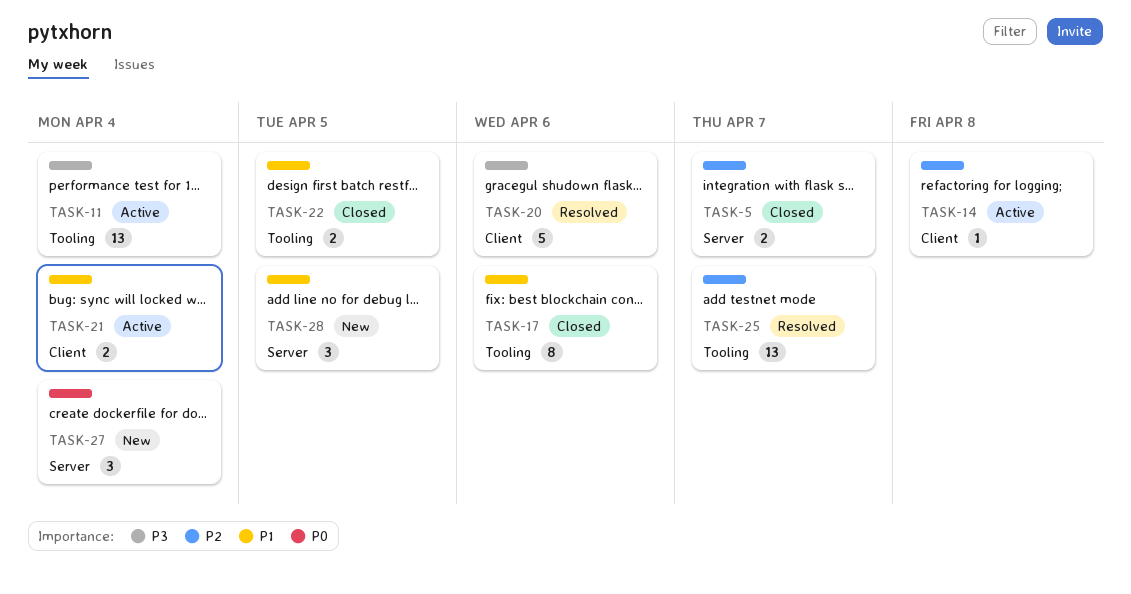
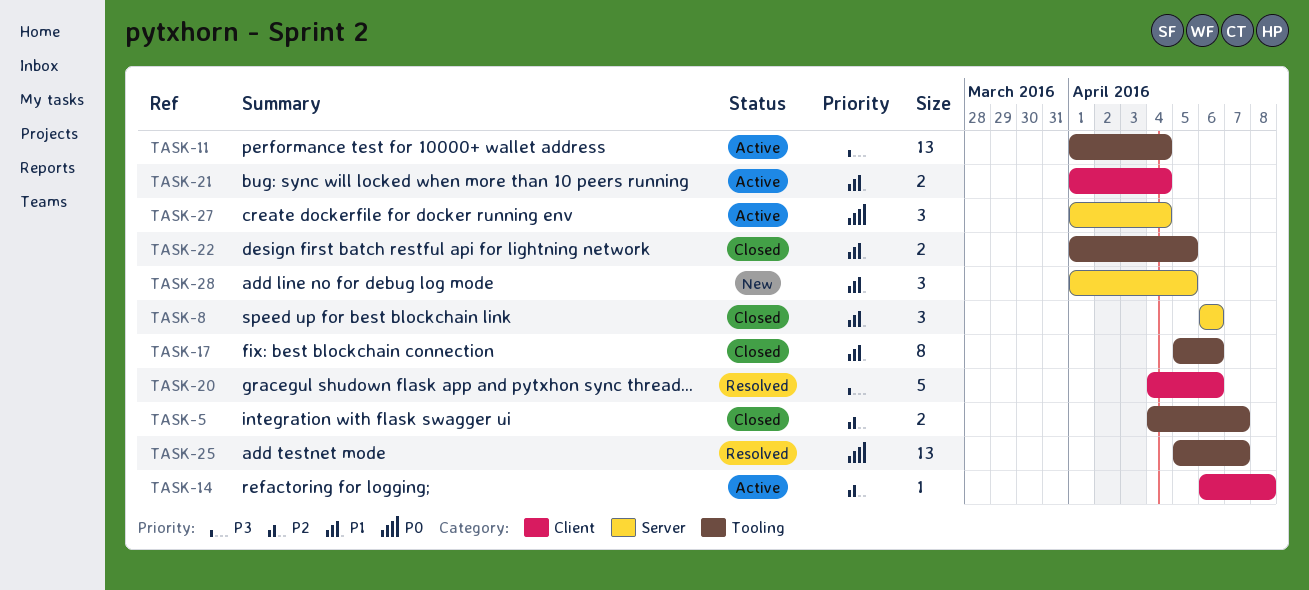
TASK-5, label: Server -> Tooling
TASK-8: none -> present
TASK-25, priority: P2 -> P0
TASK-27, status: New -> Active

